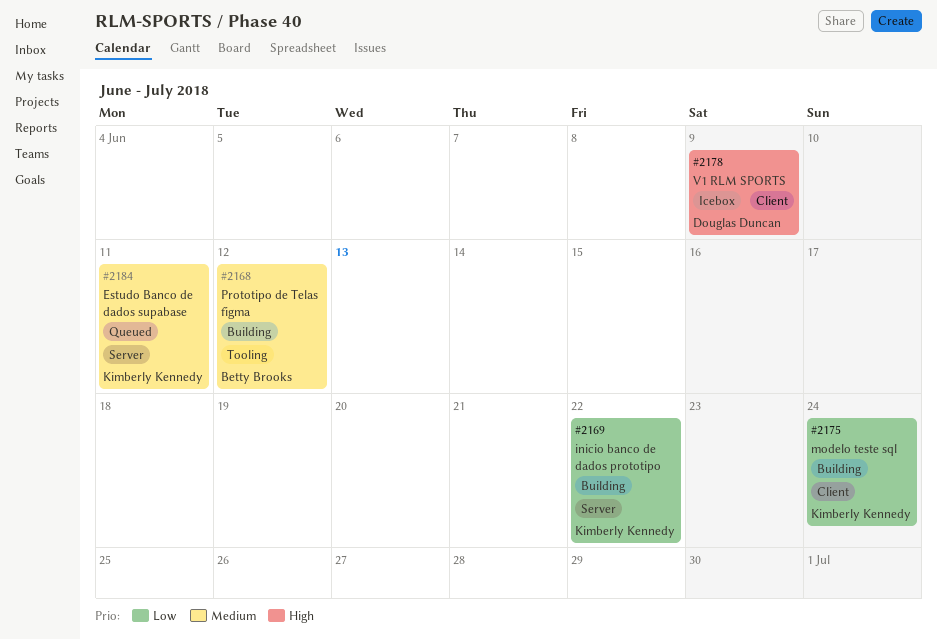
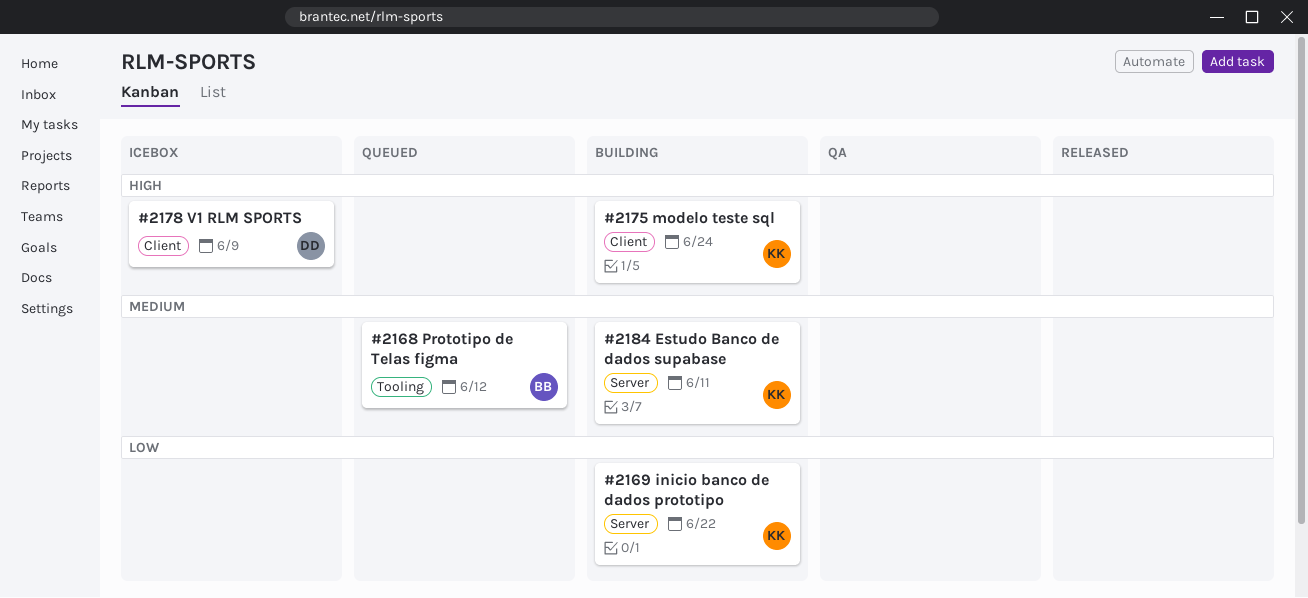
#2168, status: Building -> Queued
#2175, priority: Low -> High
#2184, status: Queued -> Building

